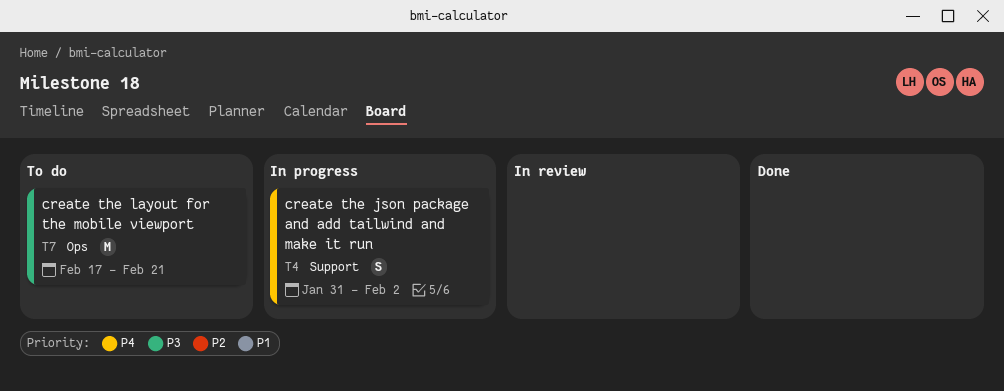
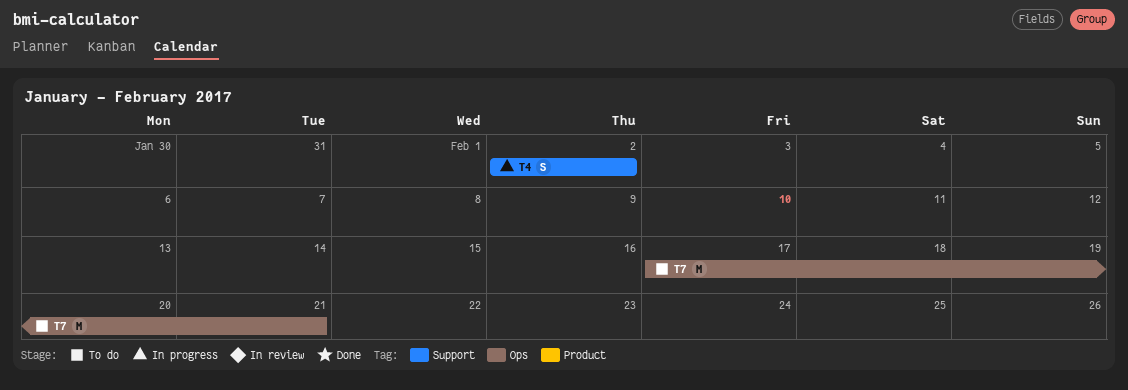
T4, start: Jan 31 -> Feb 2

